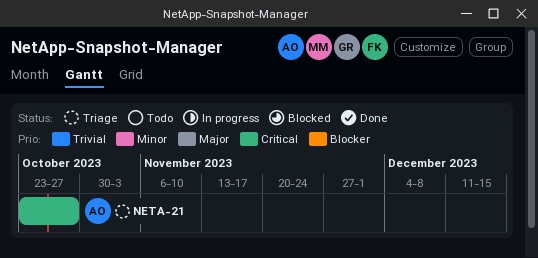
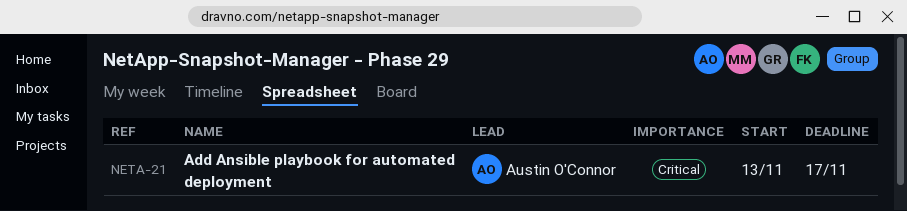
NETA-21, start: Oct 23 -> Nov 13
NETA-21, due: Oct 27 -> Nov 17

